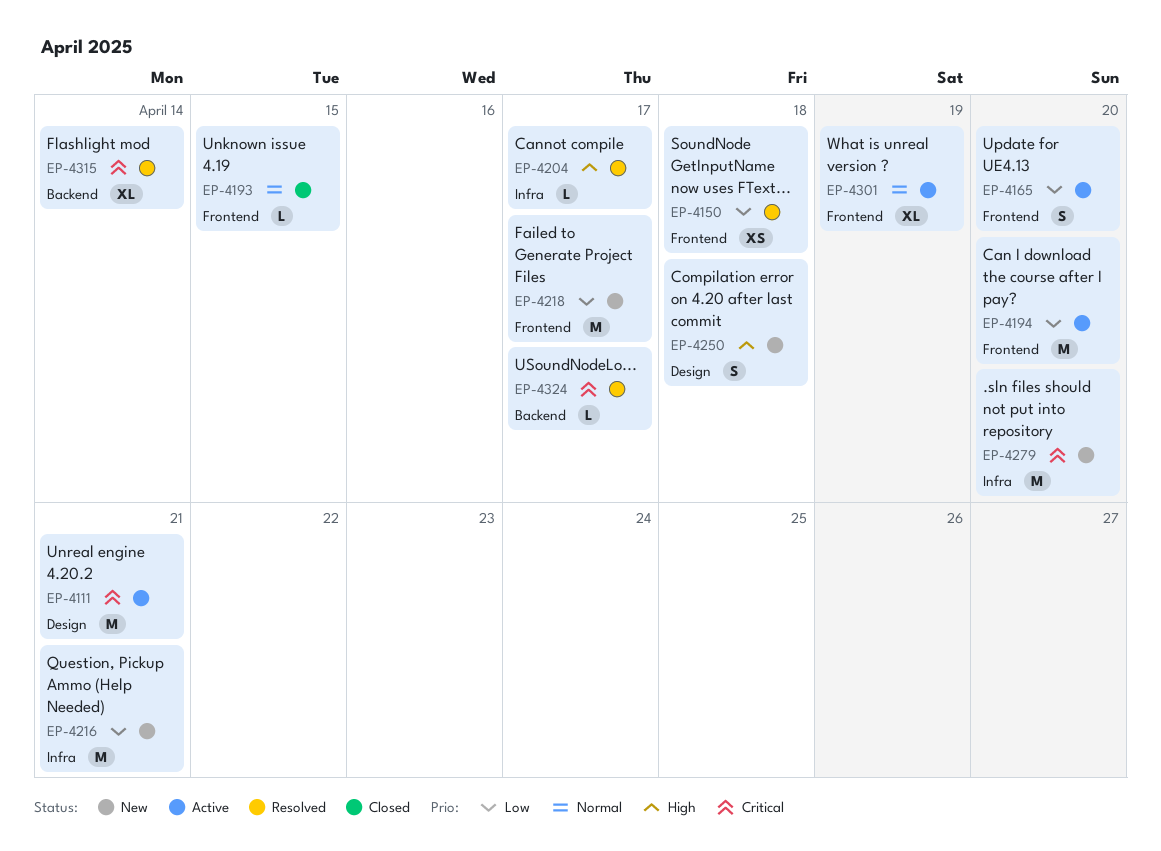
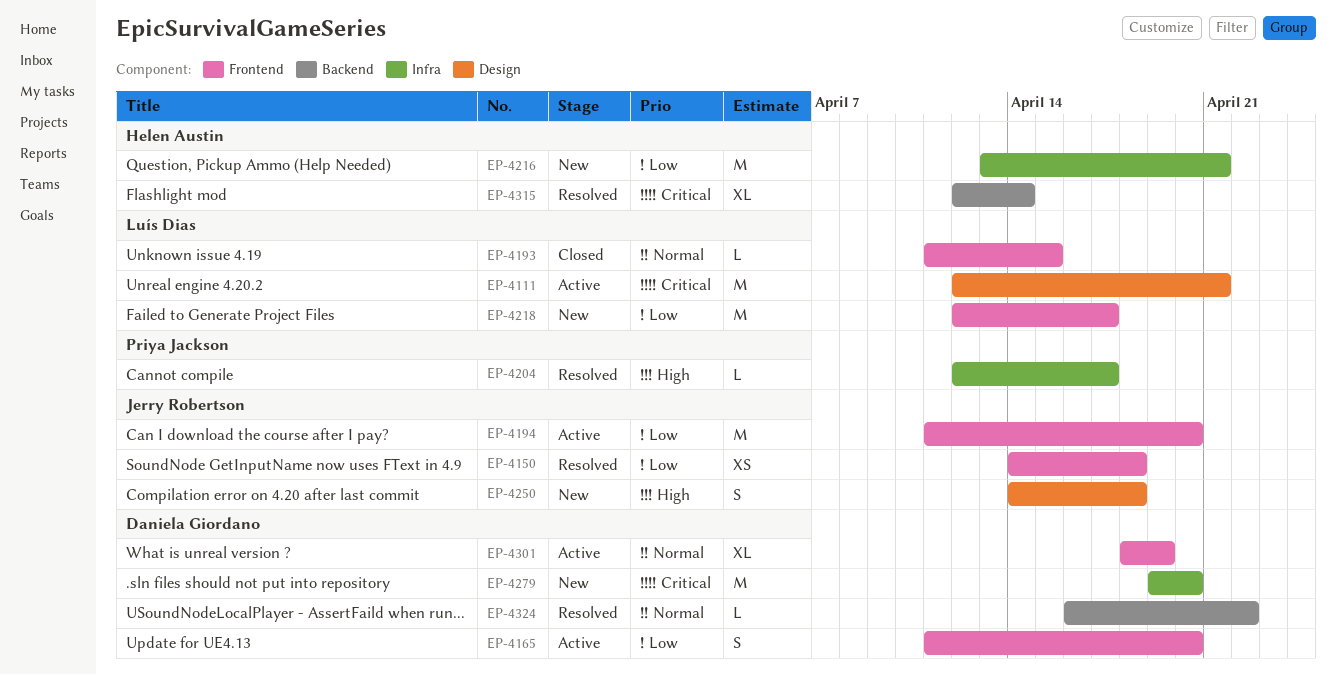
EP-4324, priority: Critical -> Normal
EP-4324, due: Apr 17 -> Apr 22

